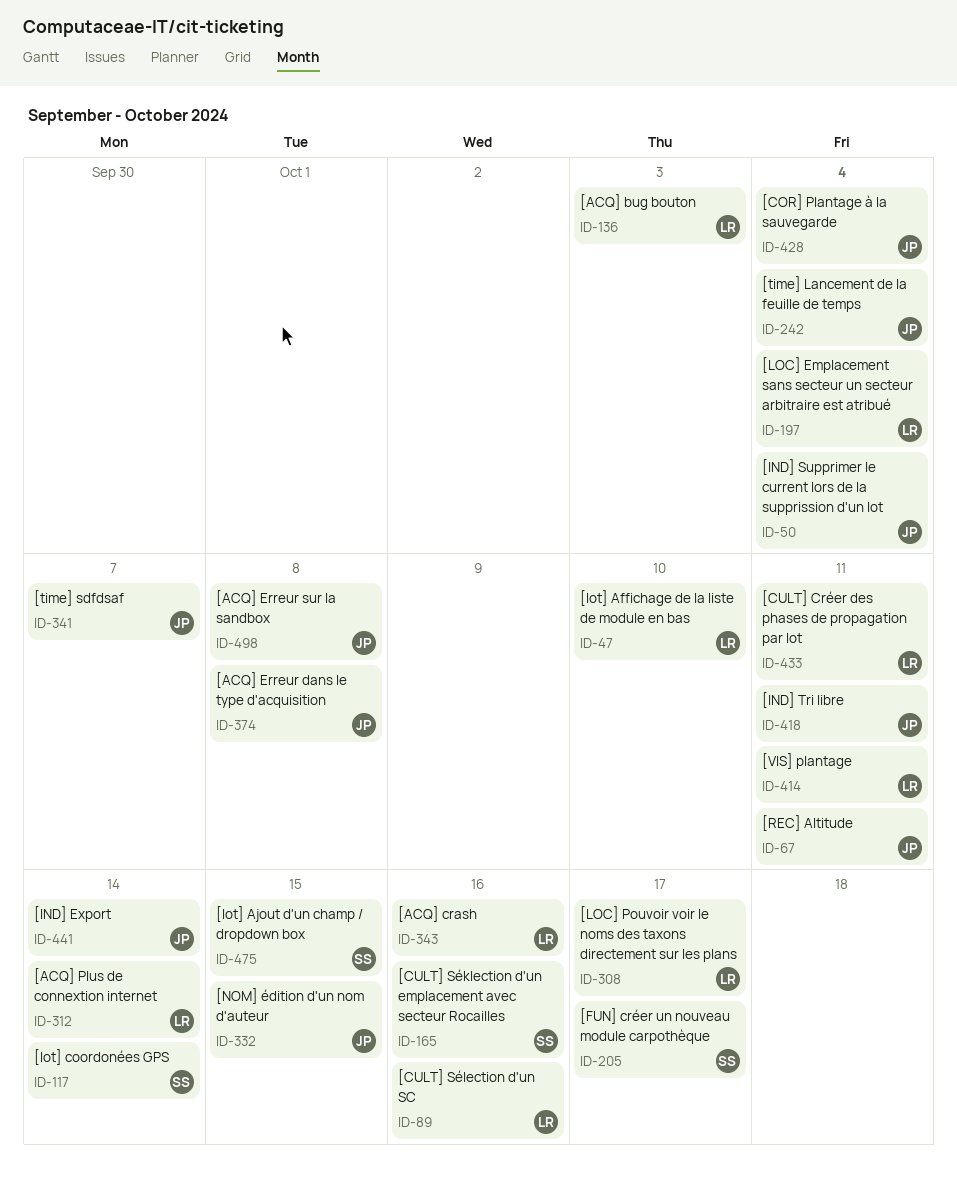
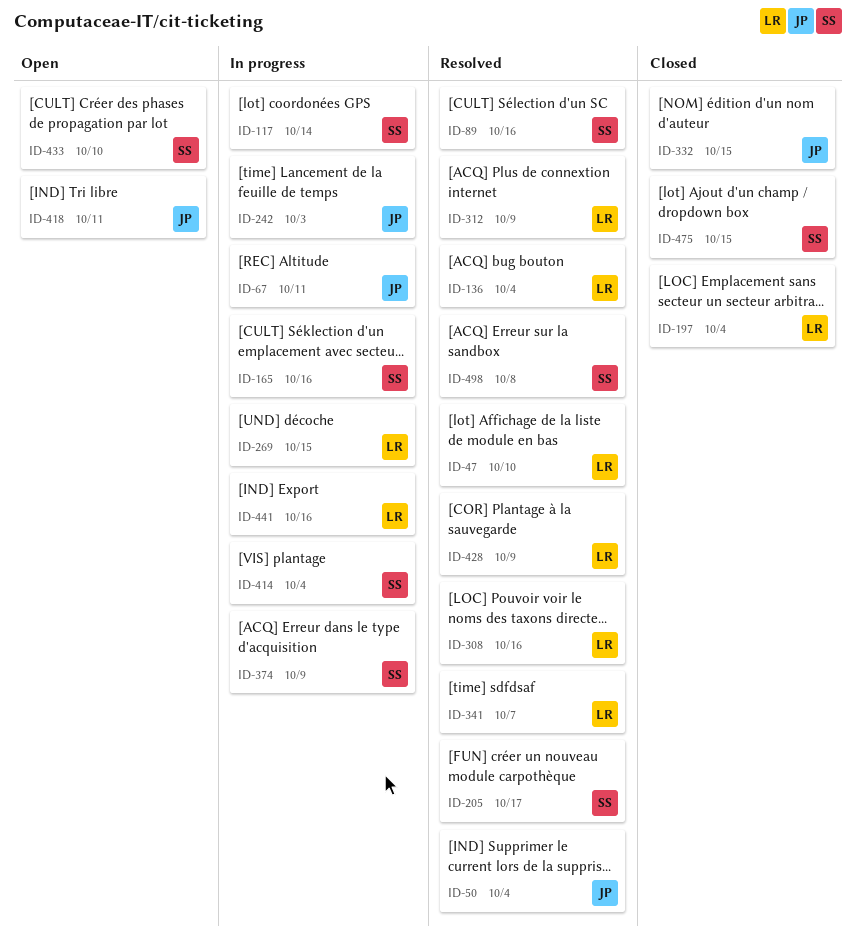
ID-89, owner: LR -> SS
ID-136, due: Oct 3 -> Oct 4
ID-242, due: Oct 4 -> Oct 3
ID-269: none -> present
ID-308, due: Oct 17 -> Oct 16
ID-312, due: Oct 14 -> Oct 9
ID-341, owner: JP -> LR
ID-343: present -> none
ID-374, owner: JP -> SS
ID-374, due: Oct 8 -> Oct 9
ID-414, owner: LR -> SS
ID-414, due: Oct 11 -> Oct 4
ID-428, owner: JP -> LR
ID-428, due: Oct 4 -> Oct 9
ID-433, owner: LR -> SS
ID-433, due: Oct 11 -> Oct 10
ID-441, owner: JP -> LR
ID-441, due: Oct 14 -> Oct 16
ID-498, owner: JP -> SS

